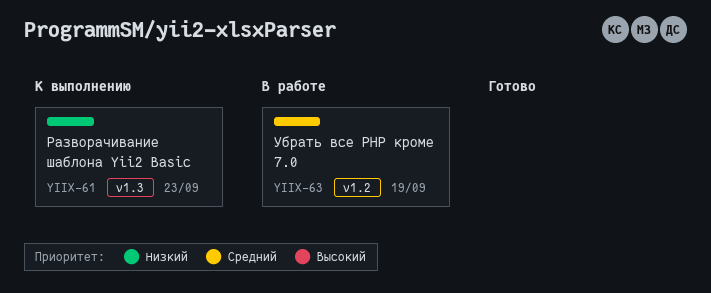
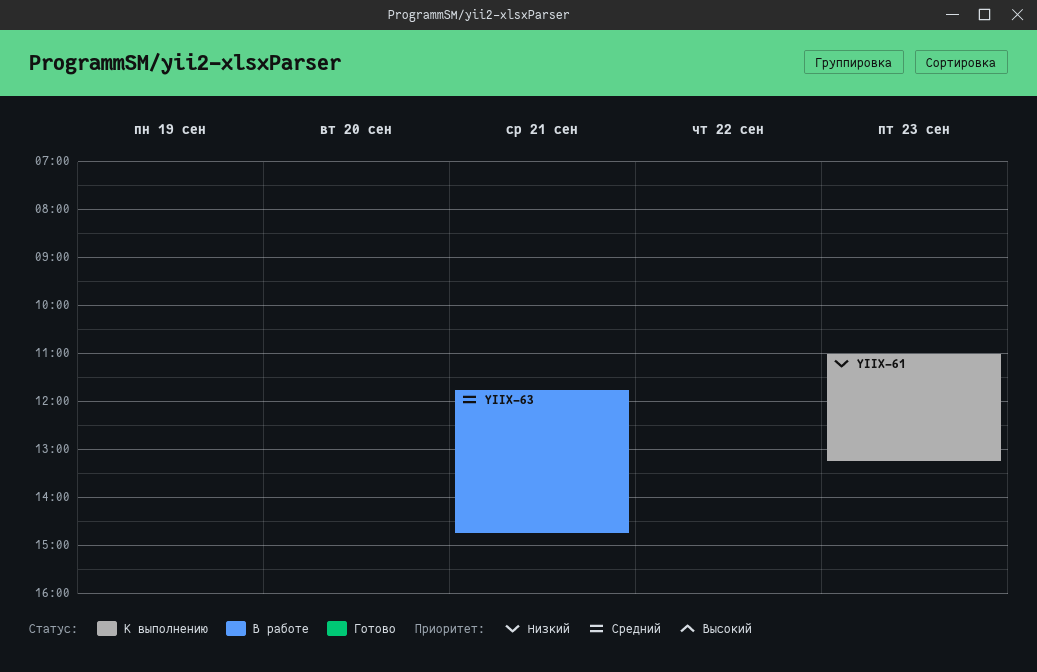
YIIX-63, day: Sep 19 -> Sep 21

